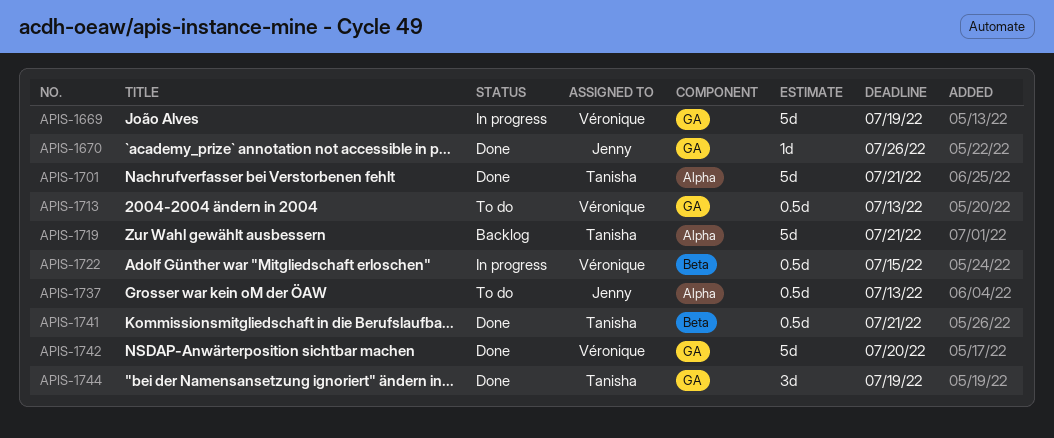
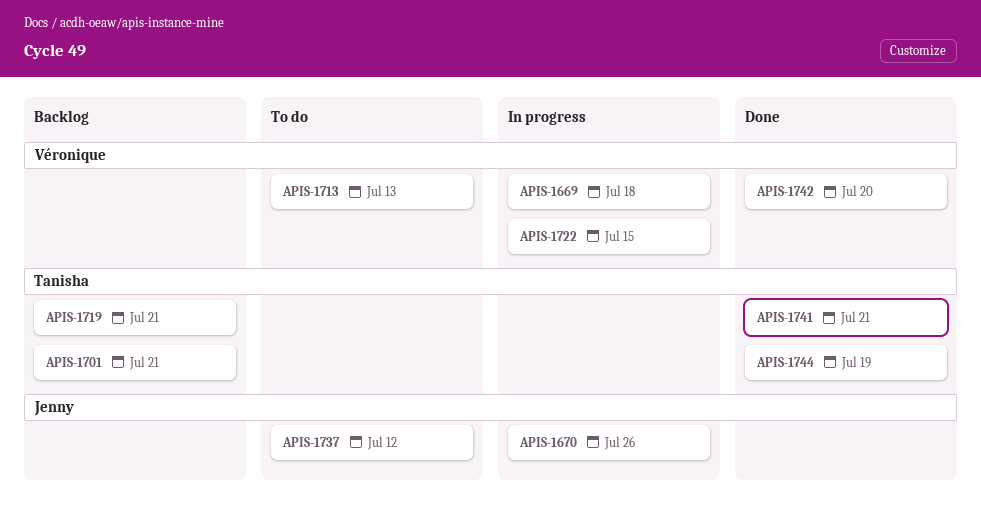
APIS-1669, due: Jul 19 -> Jul 18
APIS-1670, status: Done -> In progress
APIS-1701, status: Done -> Backlog
APIS-1737, due: Jul 13 -> Jul 12

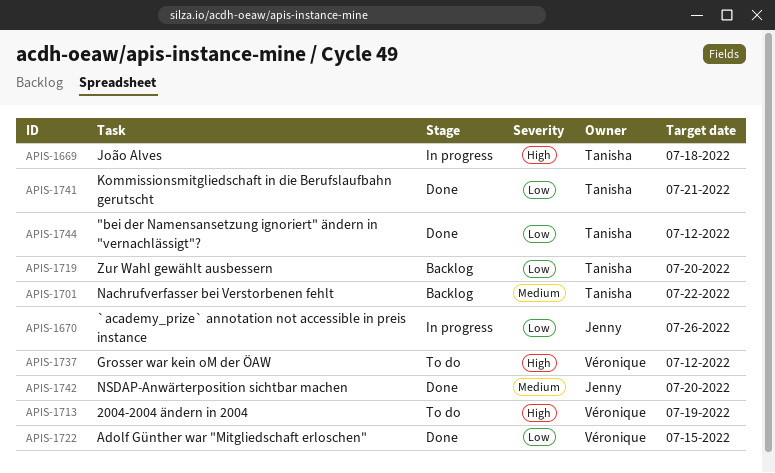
APIS-1669, owner: Véronique -> Tanisha
APIS-1701, due: Jul 21 -> Jul 22
APIS-1713, due: Jul 13 -> Jul 19
APIS-1719, due: Jul 21 -> Jul 20
APIS-1722, status: In progress -> Done
APIS-1737, owner: Jenny -> Véronique
APIS-1742, owner: Véronique -> Jenny
APIS-1744, due: Jul 19 -> Jul 12

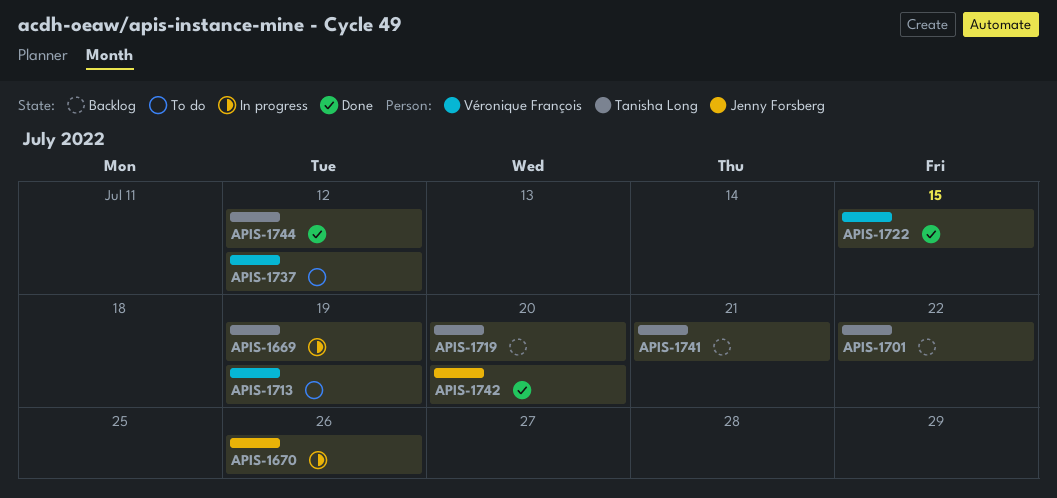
APIS-1669, due: Jul 18 -> Jul 19
APIS-1741, status: Done -> Backlog

